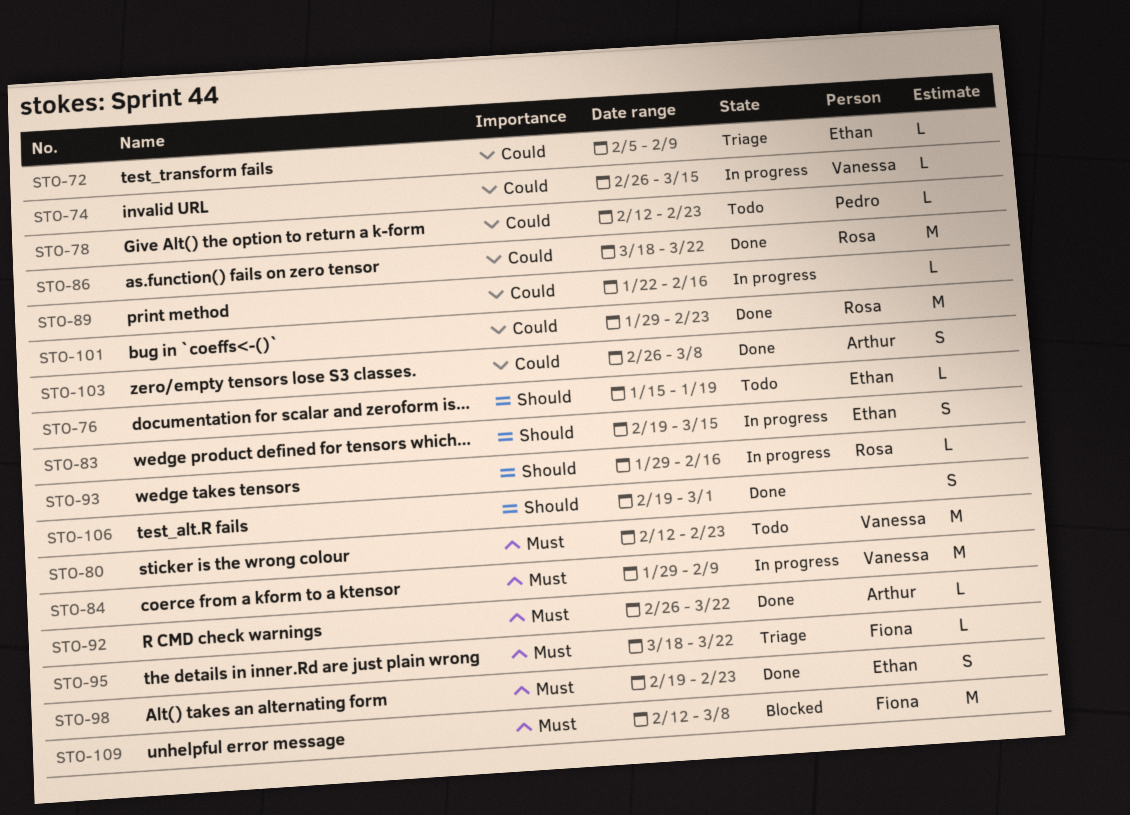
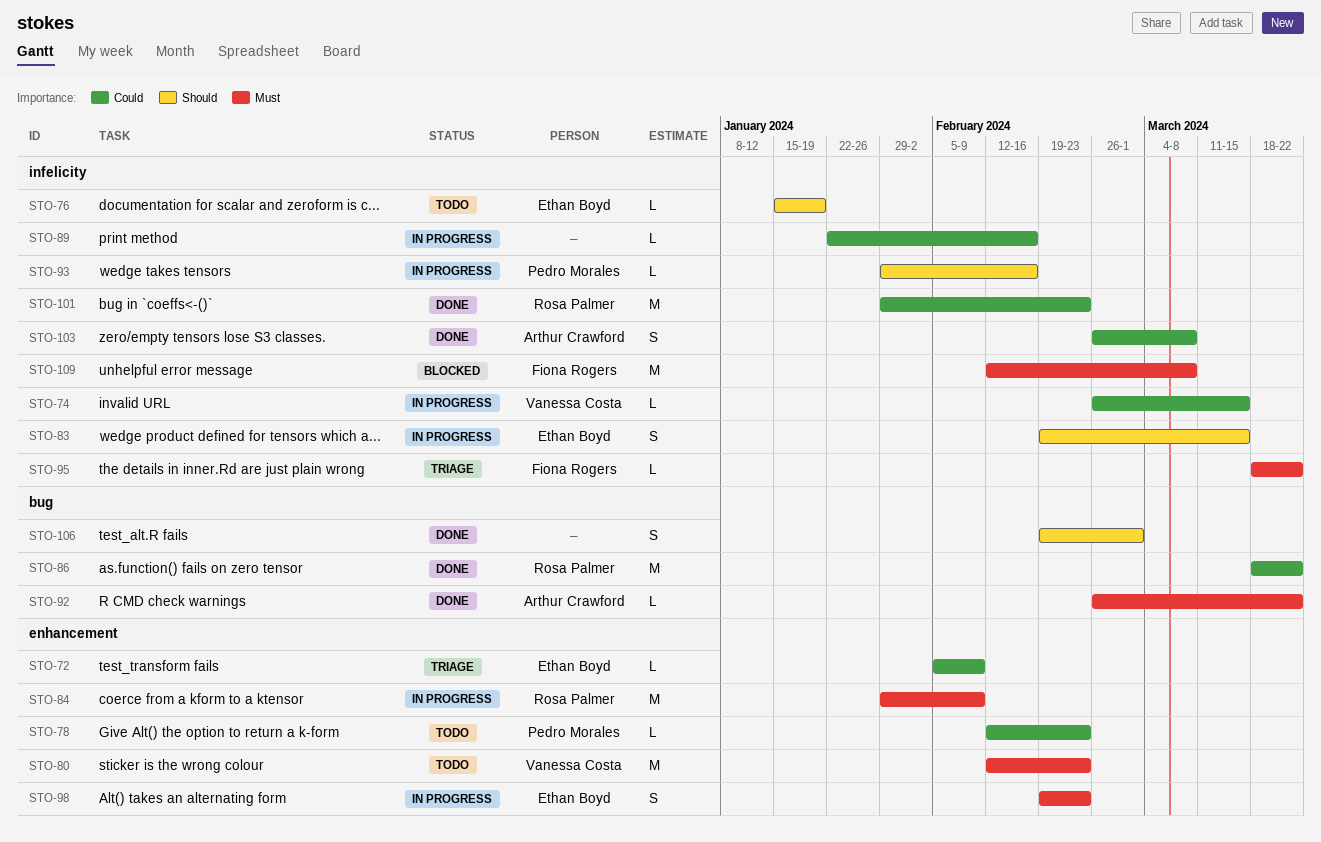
STO-84, owner: Vanessa Costa -> Rosa Palmer
STO-93, owner: Rosa Palmer -> Pedro Morales
STO-98, status: Done -> In progress

